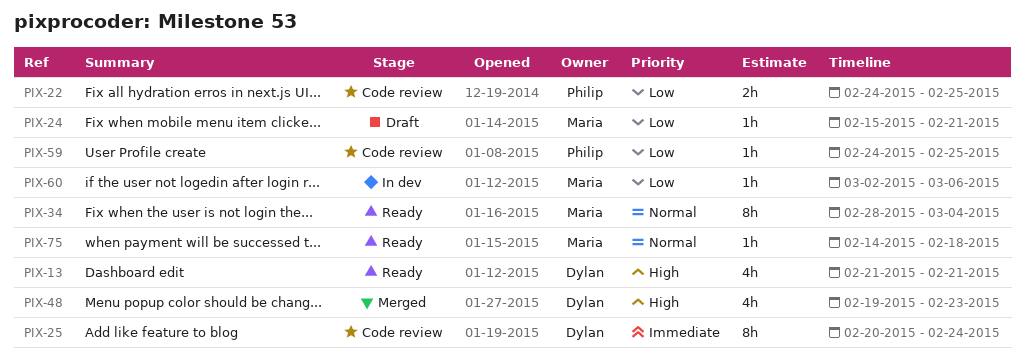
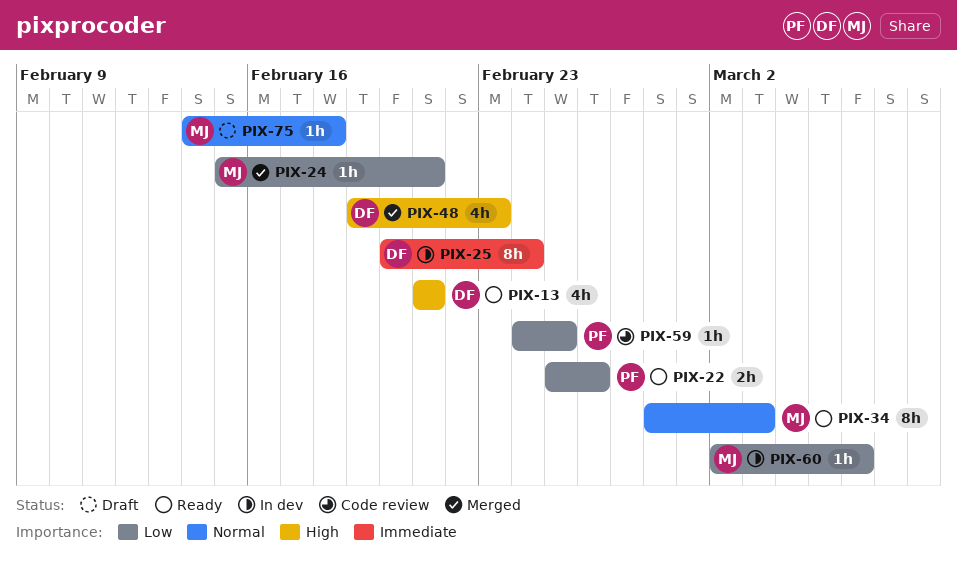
PIX-22, status: Code review -> Ready
PIX-22, start: Feb 24 -> Feb 25
PIX-22, due: Feb 25 -> Feb 26
PIX-24, status: Draft -> Merged
PIX-25, status: Code review -> In dev
PIX-34, due: Mar 4 -> Mar 3
PIX-75, status: Ready -> Draft

